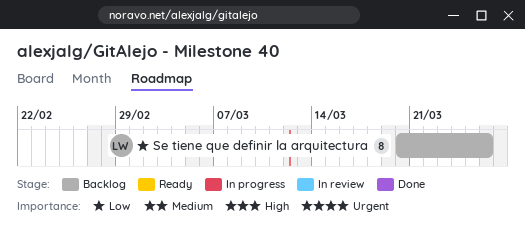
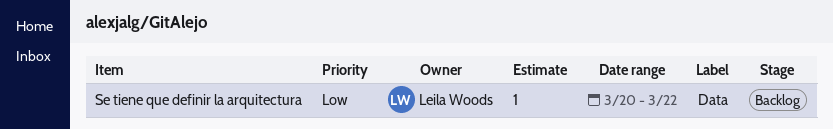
Se tiene que definir la arquitectura, estimate: 8 -> 1
Se tiene que definir la arquitectura, due: Mar 26 -> Mar 22

